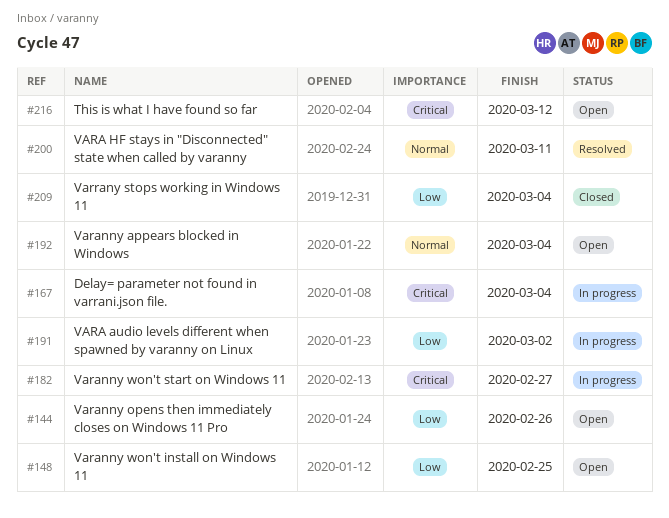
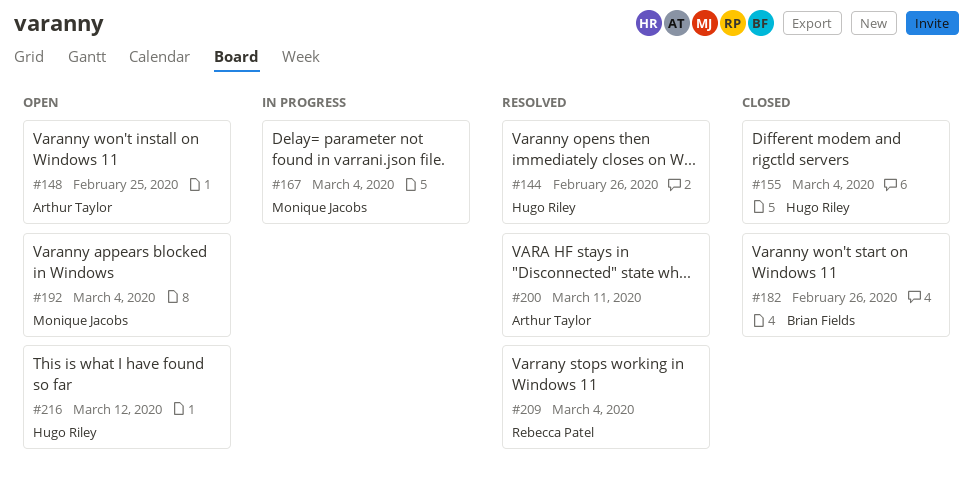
#144, status: Open -> Resolved
#155: none -> present
#182, status: In progress -> Closed
#182, due: Feb 27 -> Feb 26
#191: present -> none
#209, status: Closed -> Resolved

